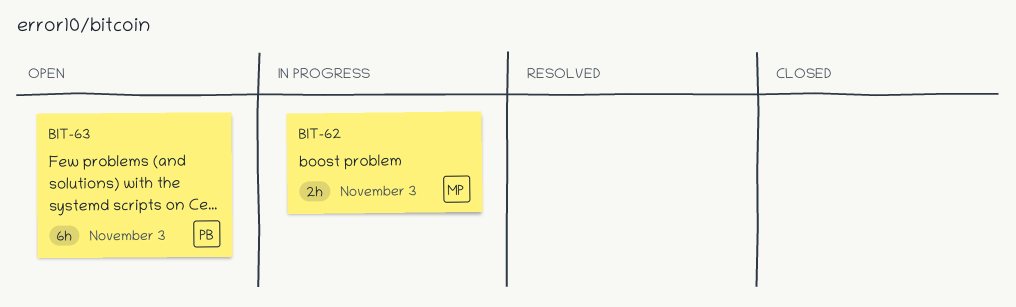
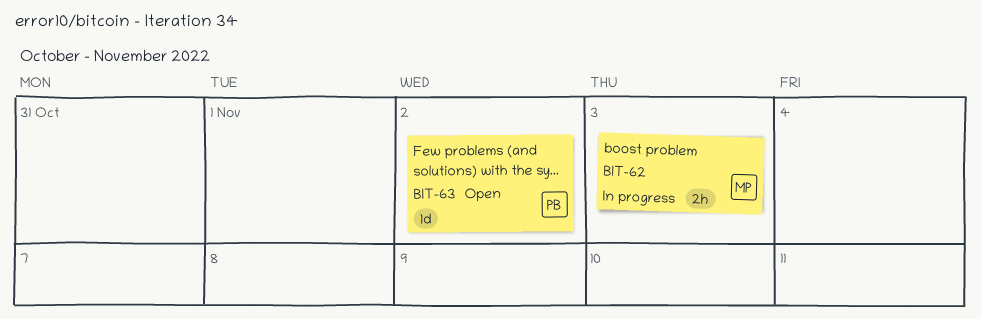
BIT-63, estimate: 6h -> 1d
BIT-63, due: Nov 3 -> Nov 2

